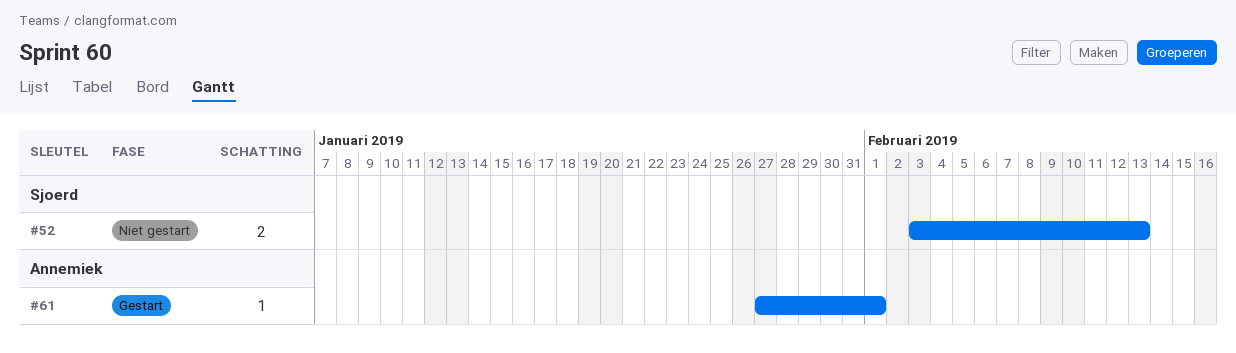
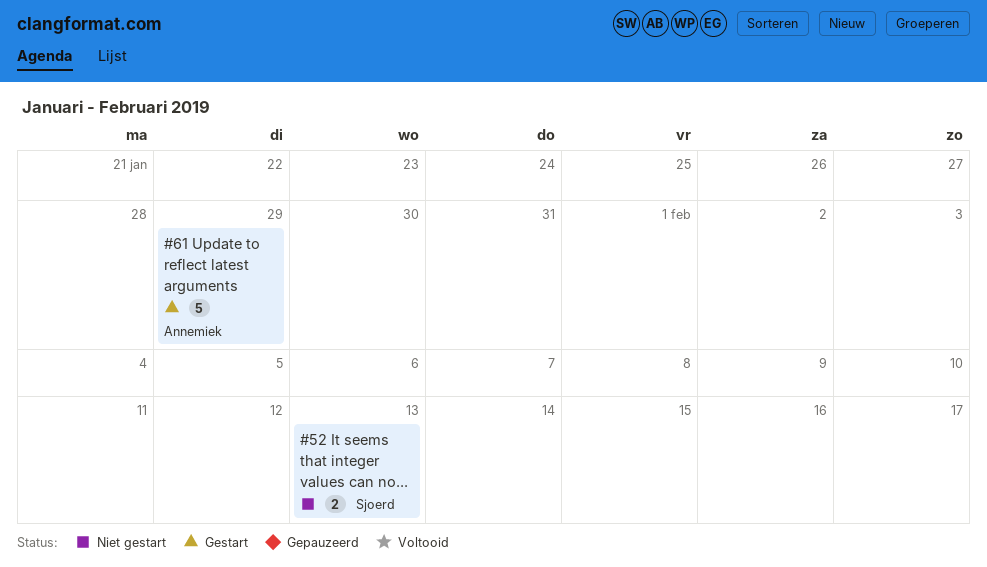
#61, estimate: 1 -> 5
#61, due: Feb 1 -> Jan 29

